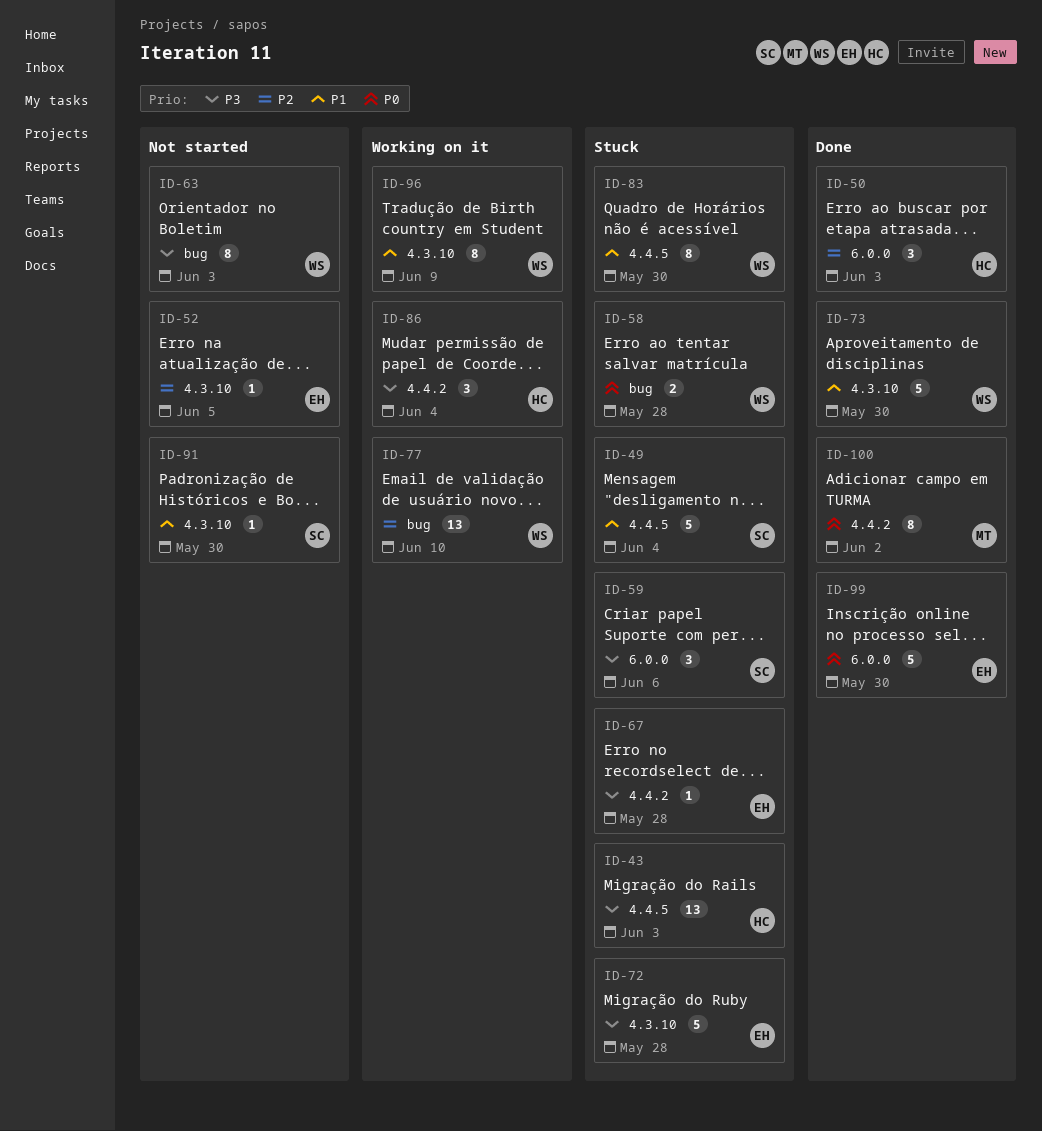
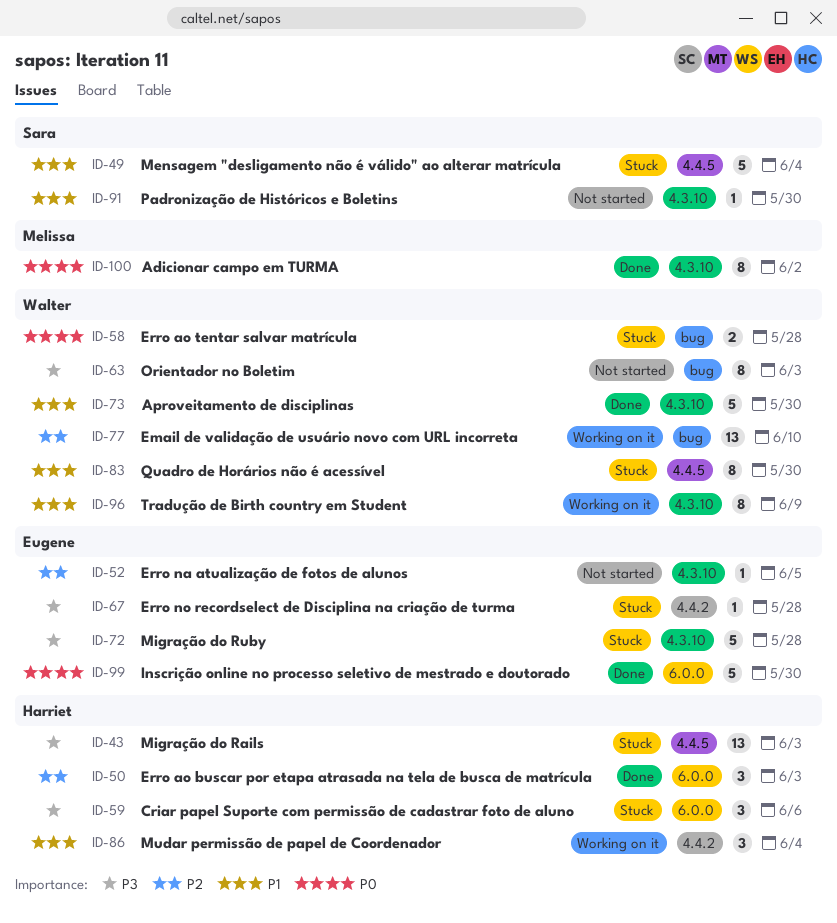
ID-59, owner: Sara -> Harriet
ID-86, priority: P3 -> P1
ID-100, label: 4.4.2 -> 4.3.10

